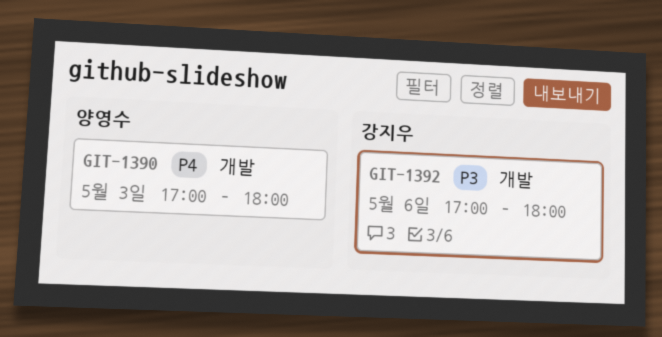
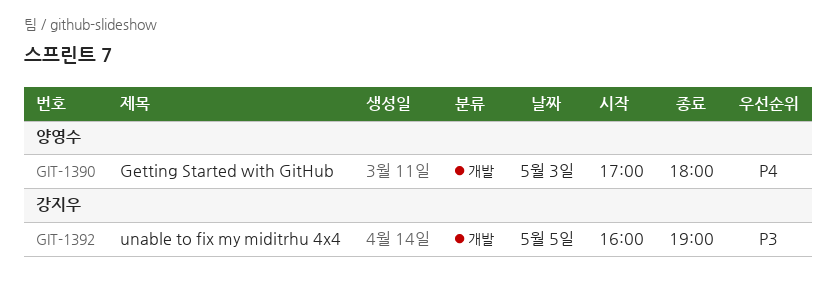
GIT-1392, day: May 6 -> May 5
GIT-1392, begins: 17:00 -> 16:00
GIT-1392, ends: 18:00 -> 19:00

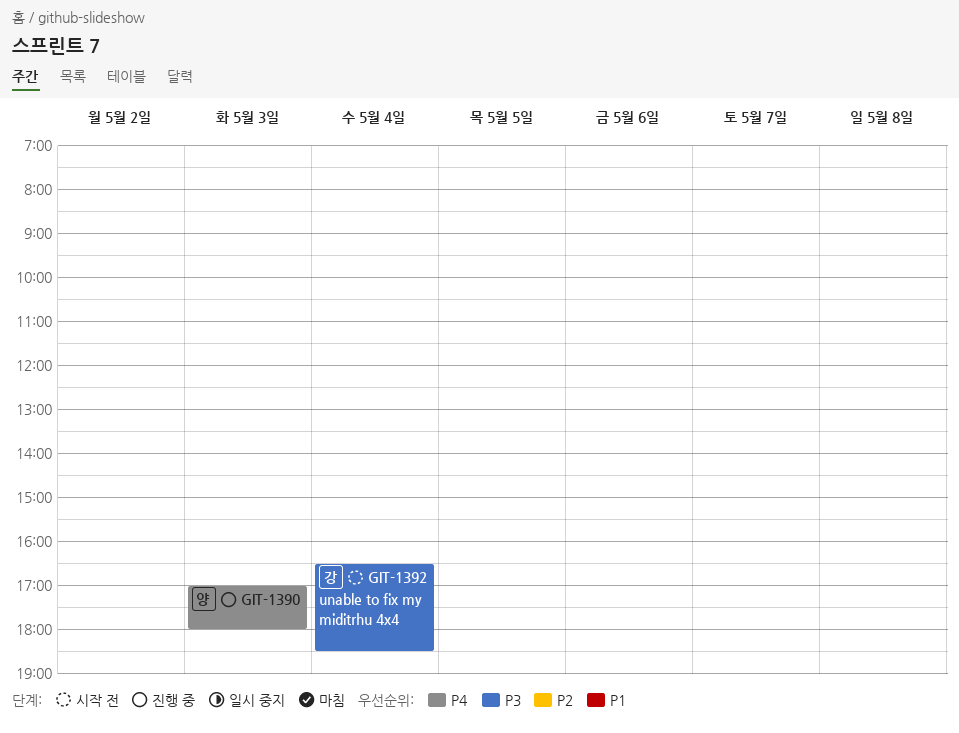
GIT-1392, day: May 5 -> May 4
GIT-1392, begins: 16:00 -> 16:30
GIT-1392, ends: 19:00 -> 18:30

